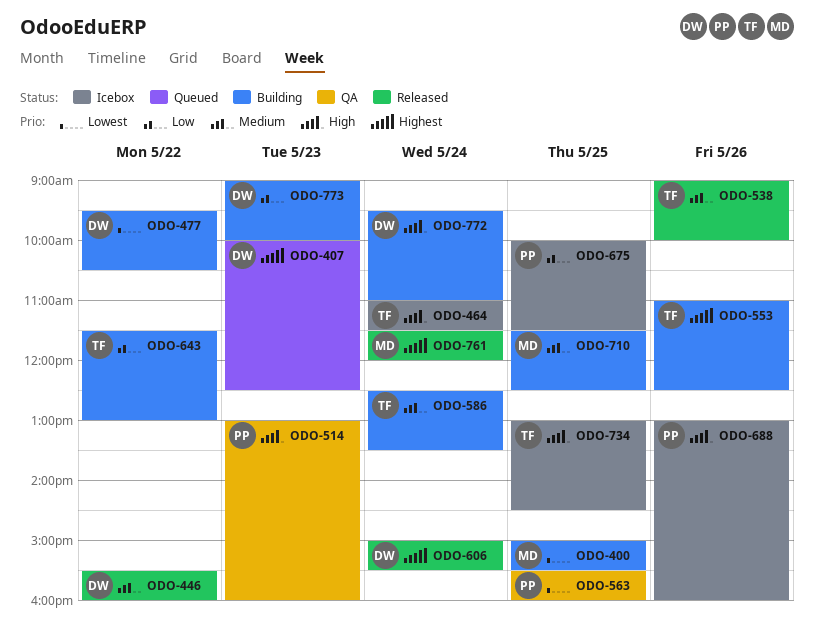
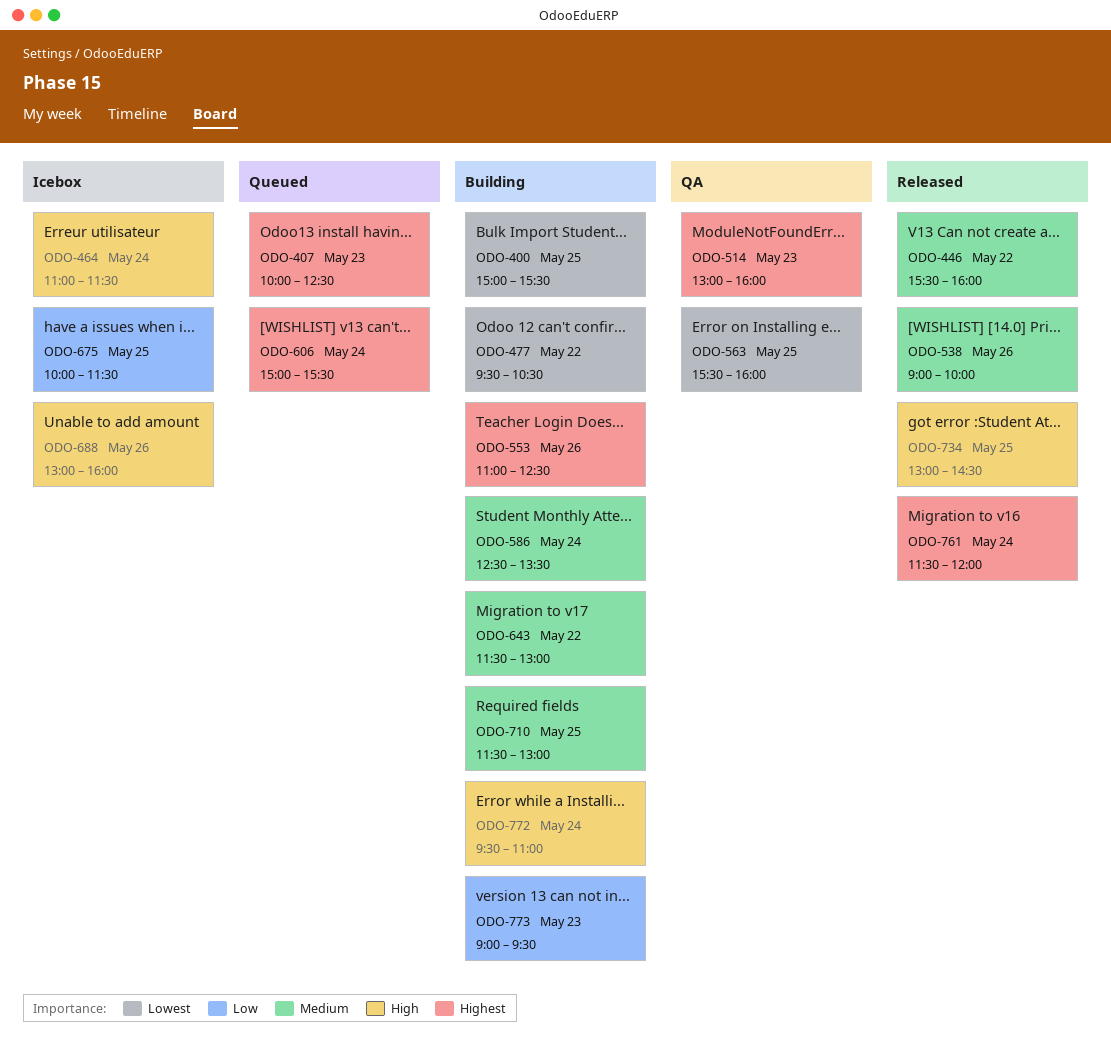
ODO-514, priority: High -> Highest
ODO-606, status: Released -> Queued
ODO-643, priority: Low -> Medium
ODO-710, ends: 12:30 -> 13:00
ODO-734, status: Icebox -> Released
ODO-773, ends: 10:00 -> 09:30

